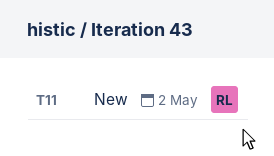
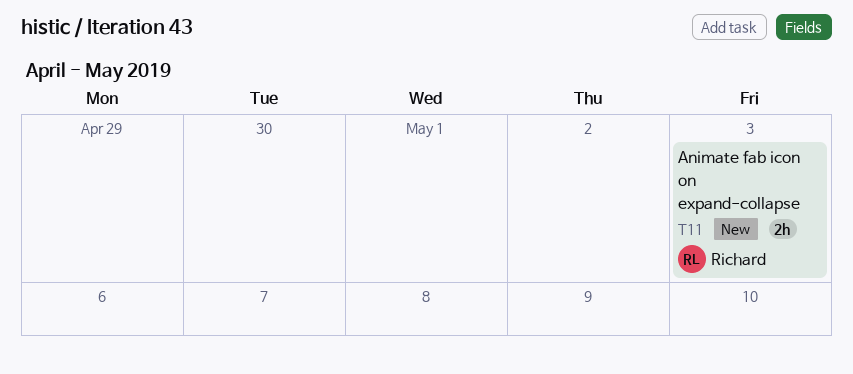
T11, due: May 2 -> May 3

